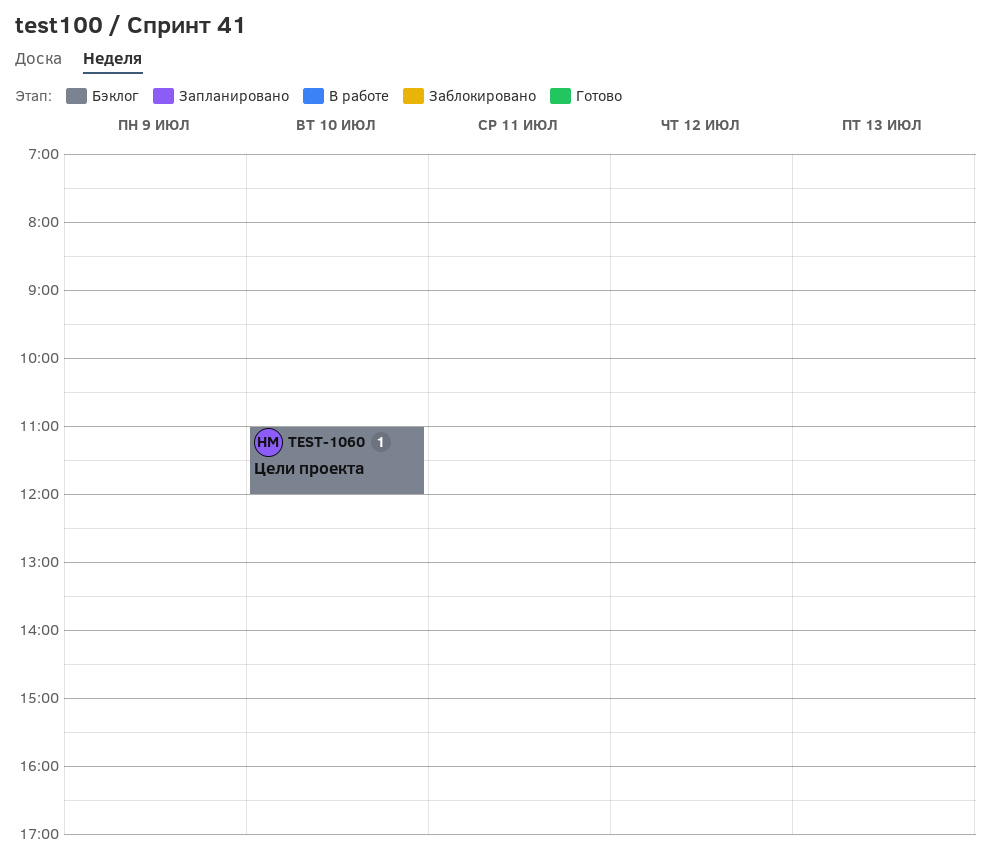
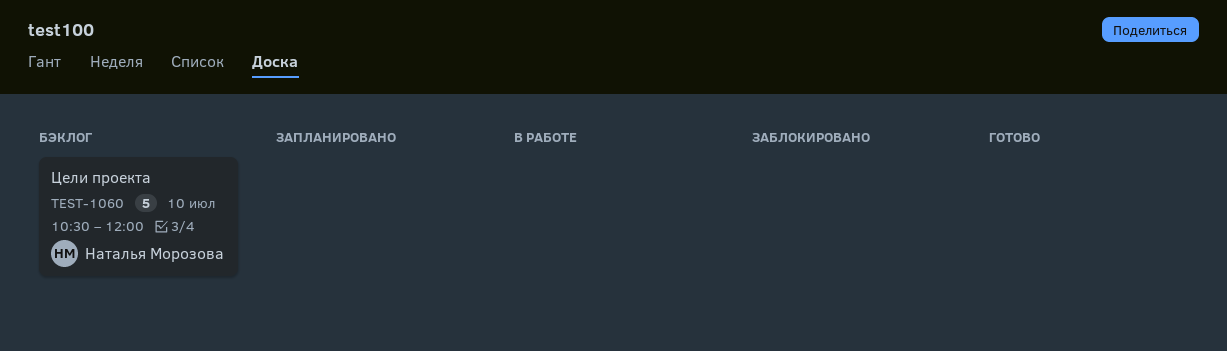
TEST-1060, estimate: 1 -> 5
TEST-1060, begins: 11:00 -> 10:30

